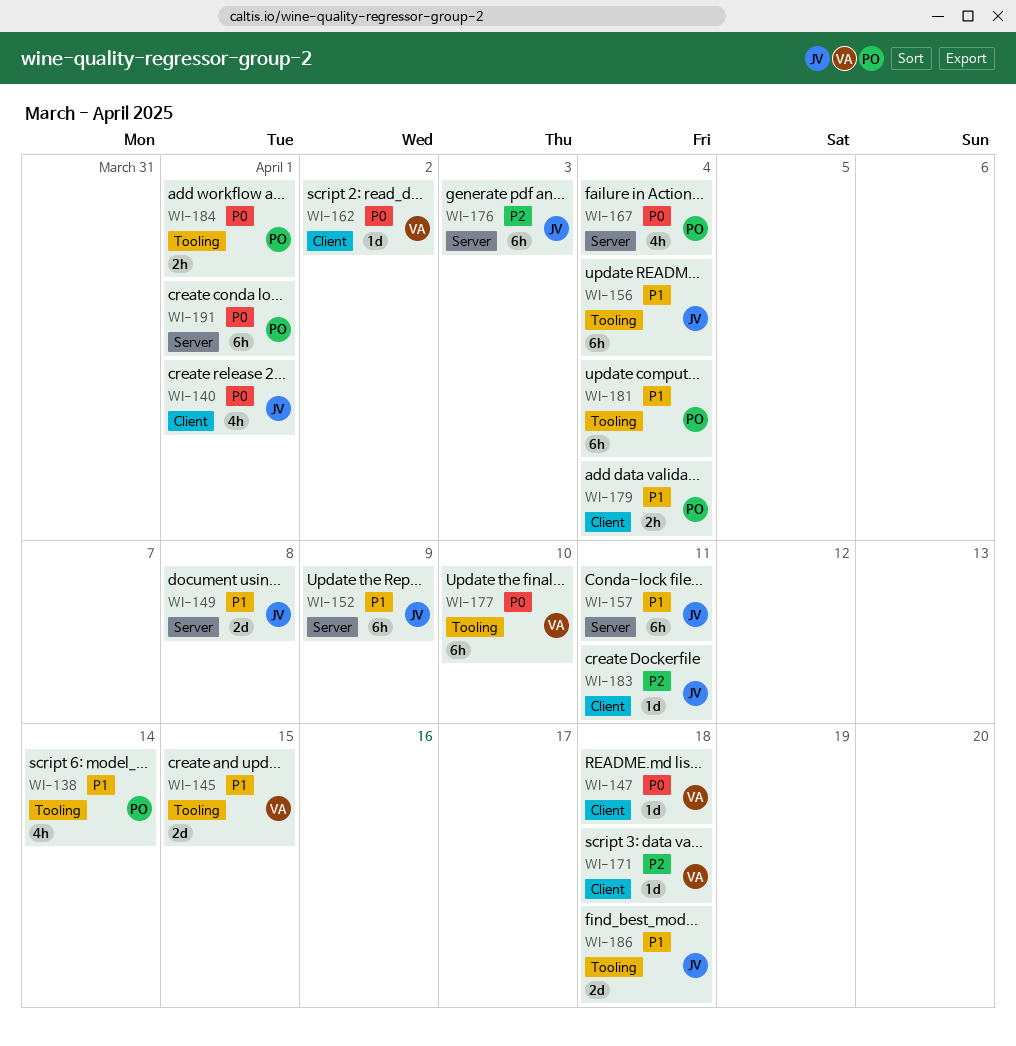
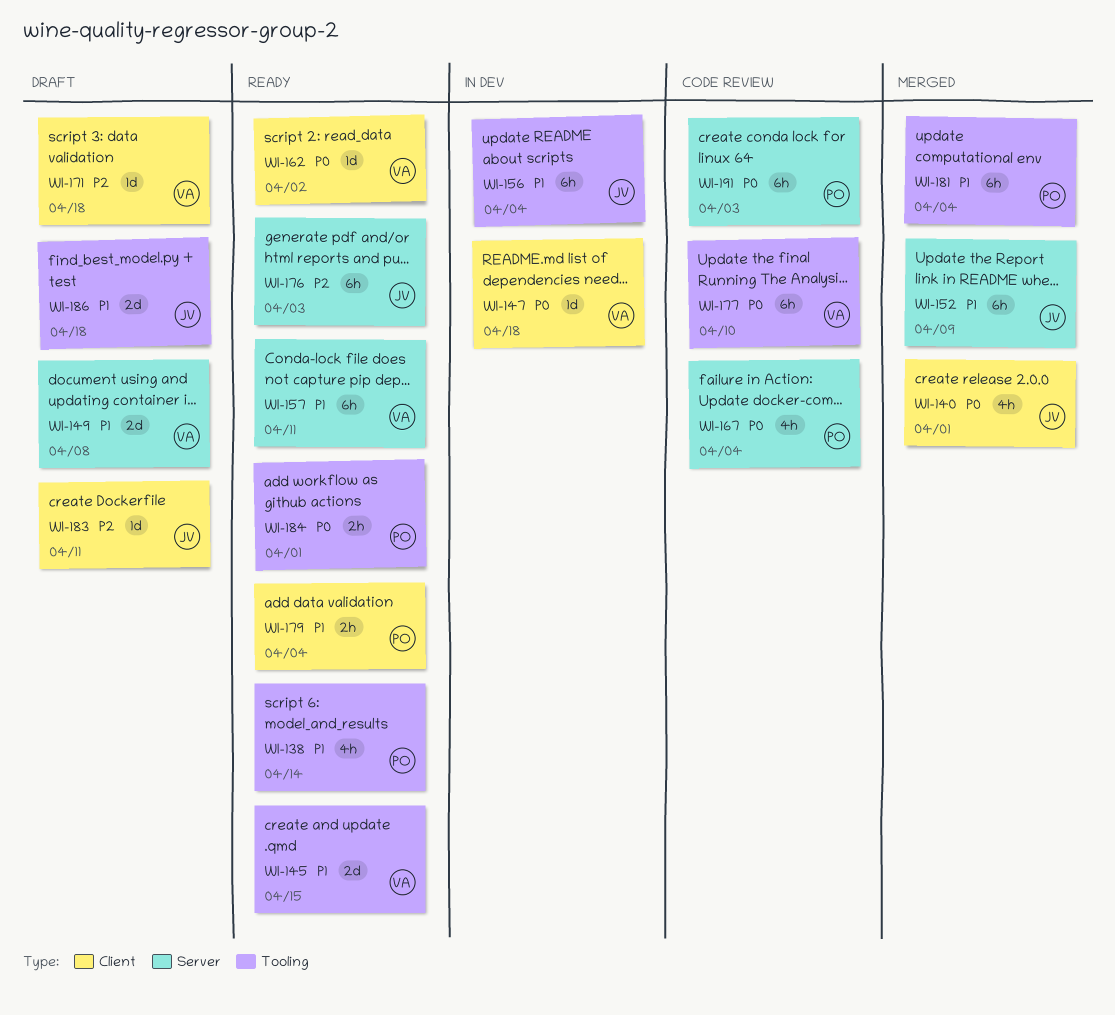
WI-149, owner: JV -> VA
WI-157, owner: JV -> VA
WI-191, due: Apr 1 -> Apr 3

